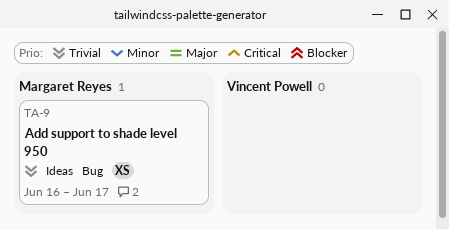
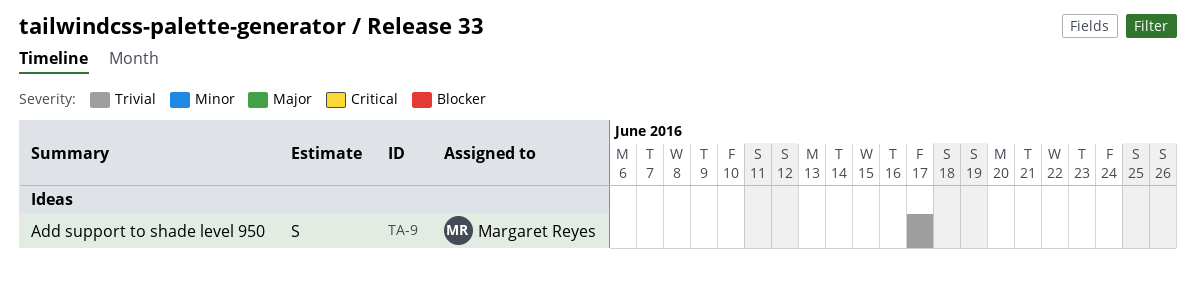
TA-9, estimate: XS -> S
TA-9, start: Jun 16 -> Jun 17

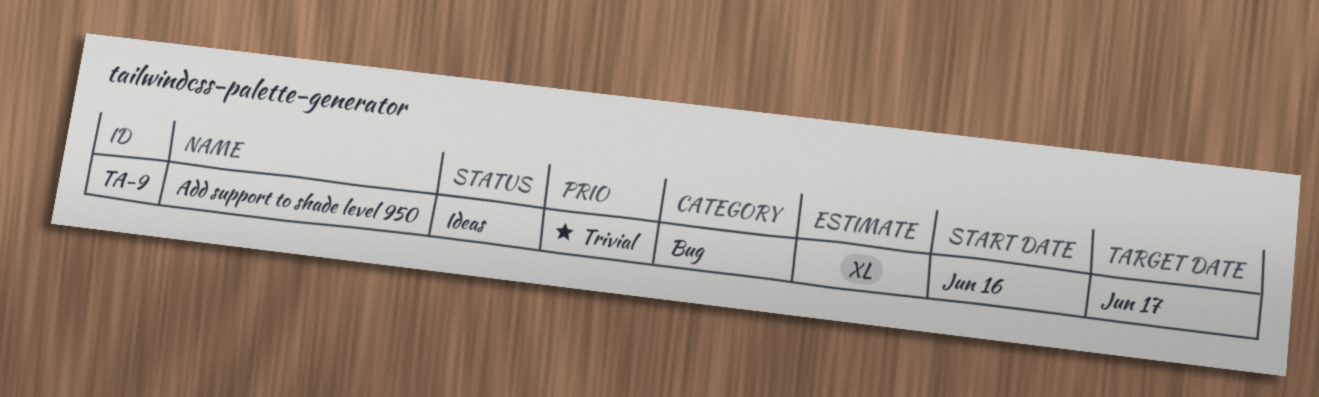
TA-9, estimate: S -> XL
TA-9, start: Jun 17 -> Jun 16

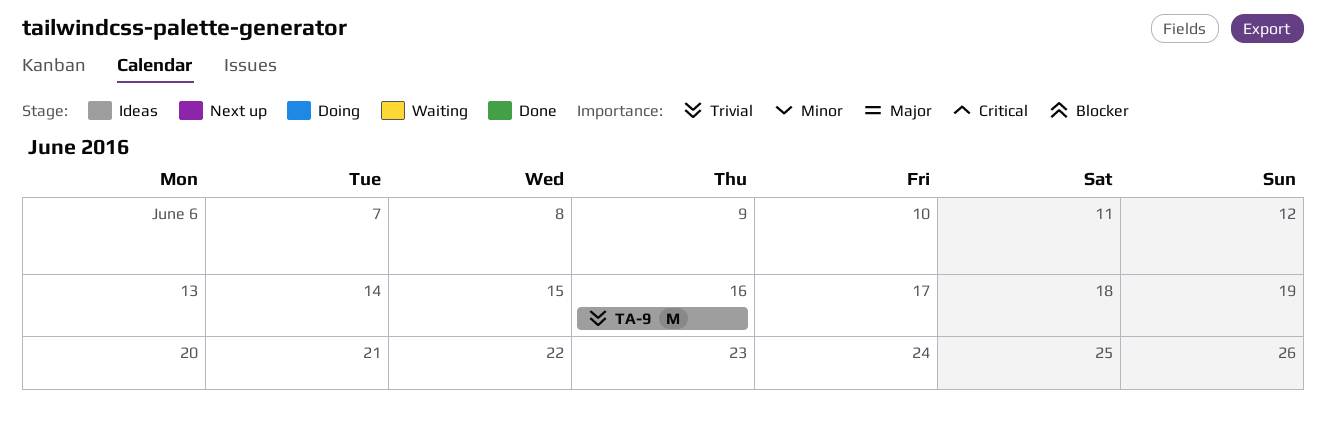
TA-9, estimate: XL -> M
TA-9, due: Jun 17 -> Jun 16

